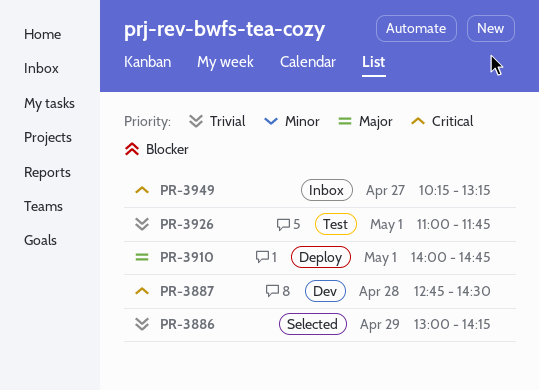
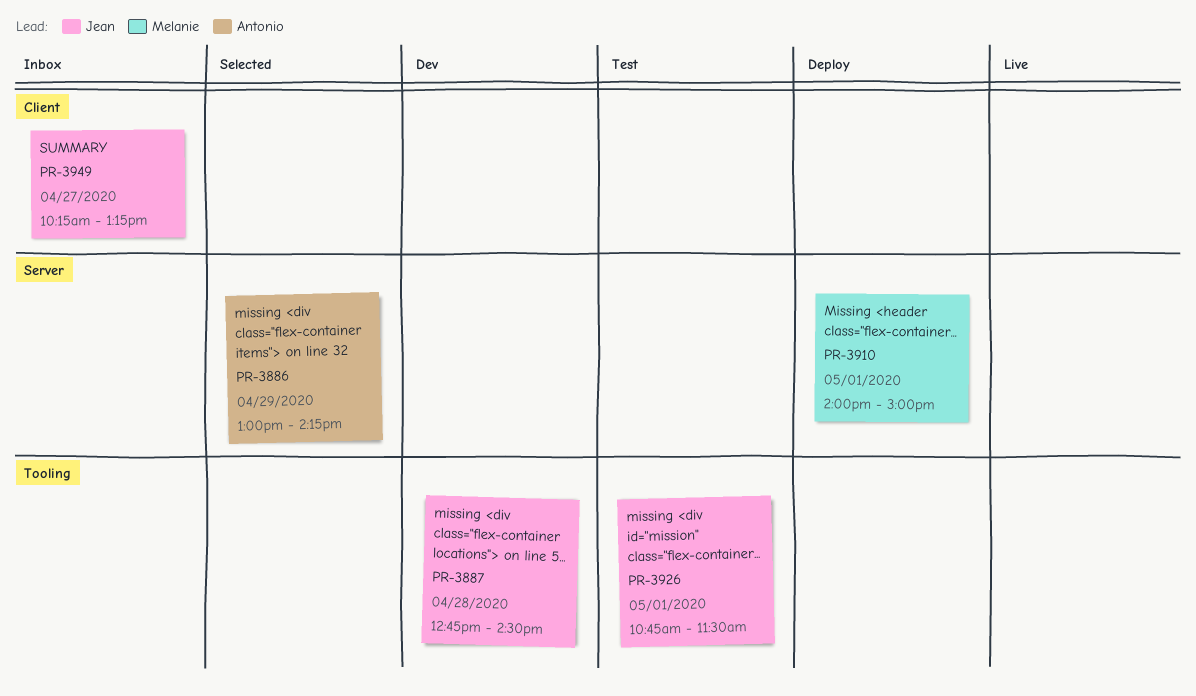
PR-3910, ends: 14:45 -> 15:00
PR-3926, begins: 11:00 -> 10:45
PR-3926, ends: 11:45 -> 11:30

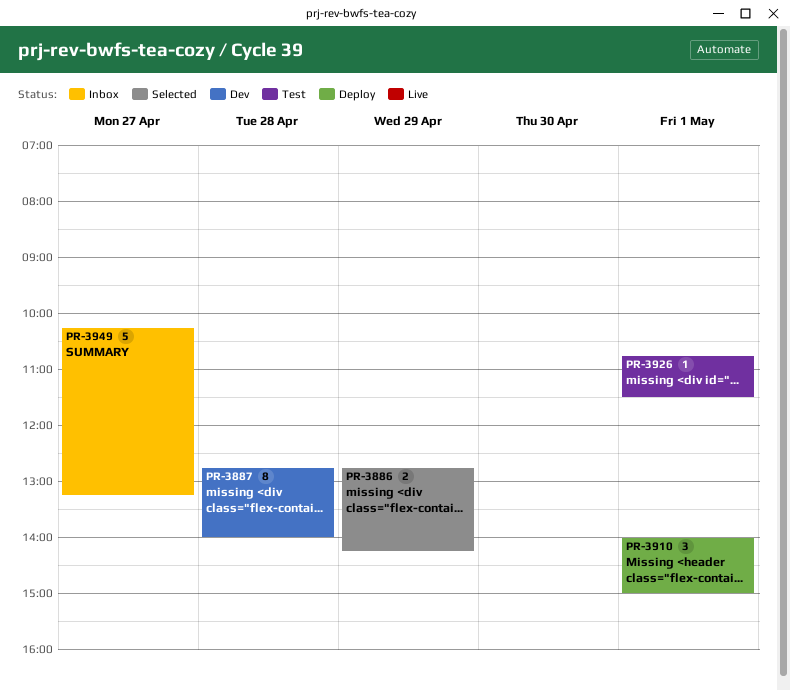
PR-3886, begins: 13:00 -> 12:45
PR-3887, ends: 14:30 -> 14:00

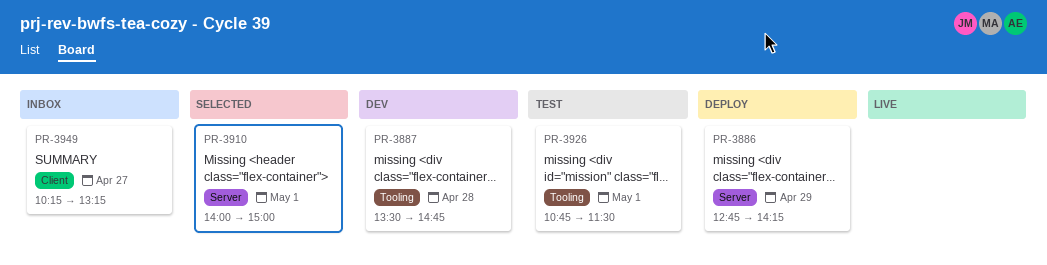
PR-3886, status: Selected -> Deploy
PR-3887, begins: 12:45 -> 13:30
PR-3887, ends: 14:00 -> 14:45
PR-3910, status: Deploy -> Selected

